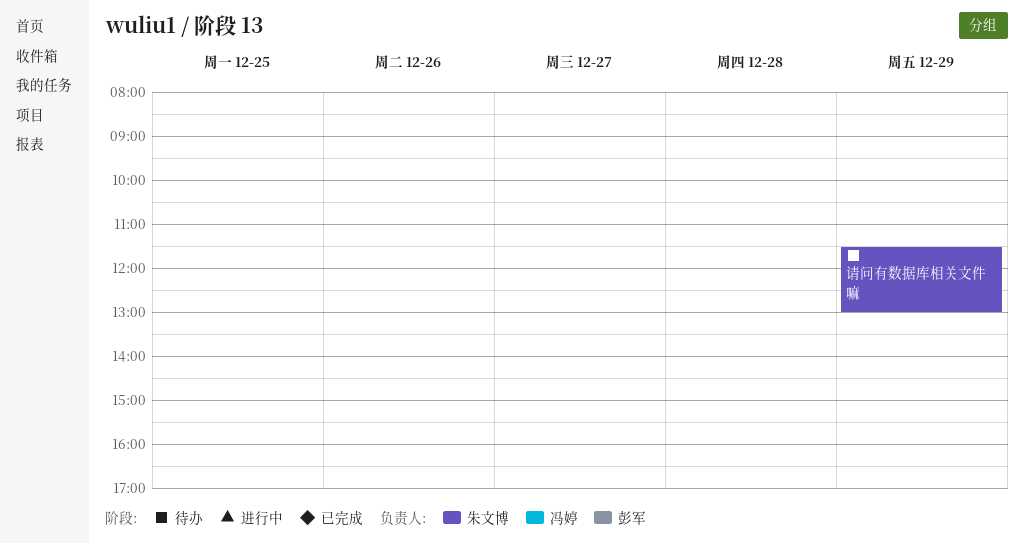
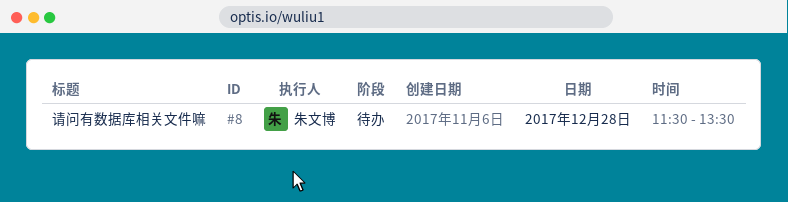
请问有数据库相关文件嘛, day: Dec 29 -> Dec 28
请问有数据库相关文件嘛, ends: 13:00 -> 13:30

